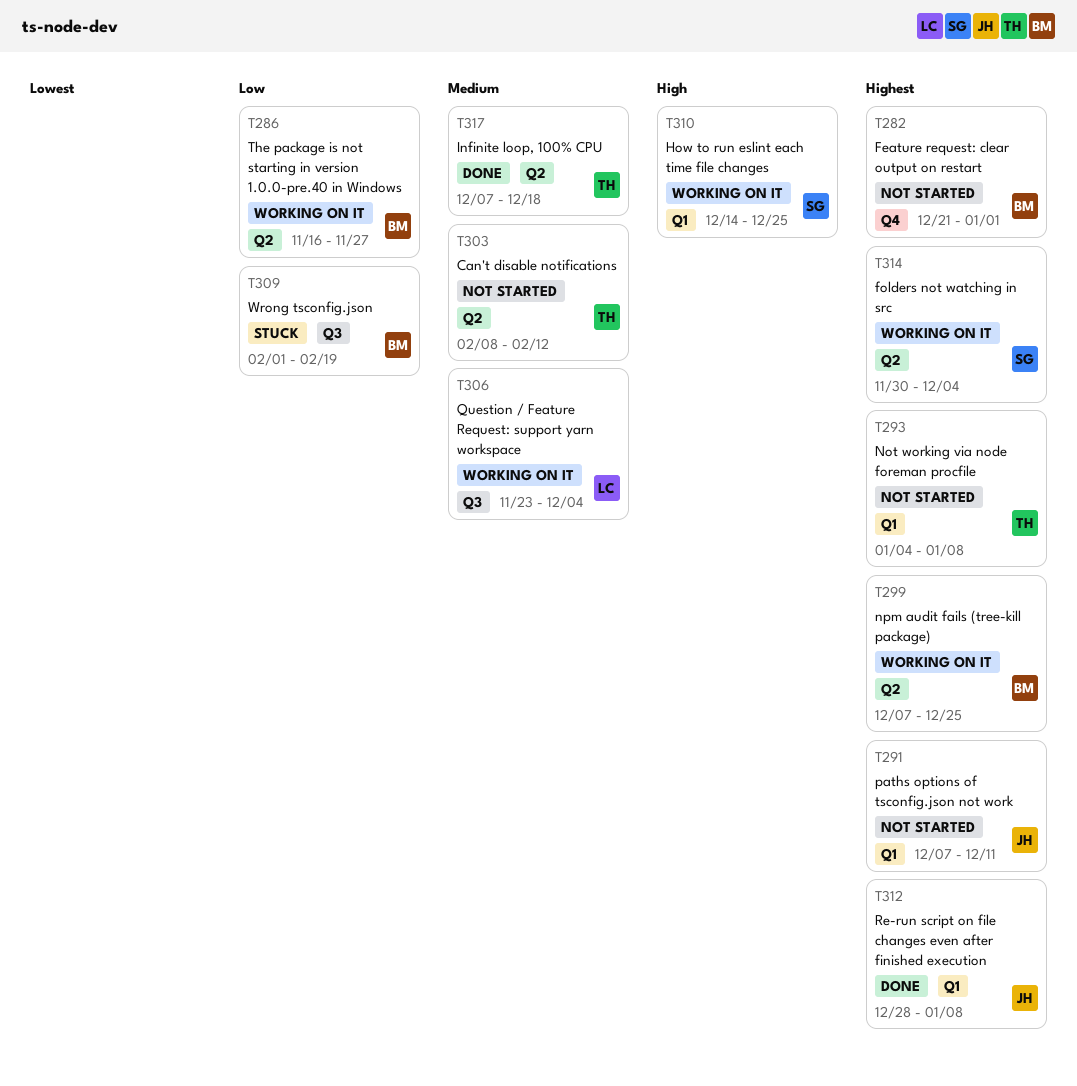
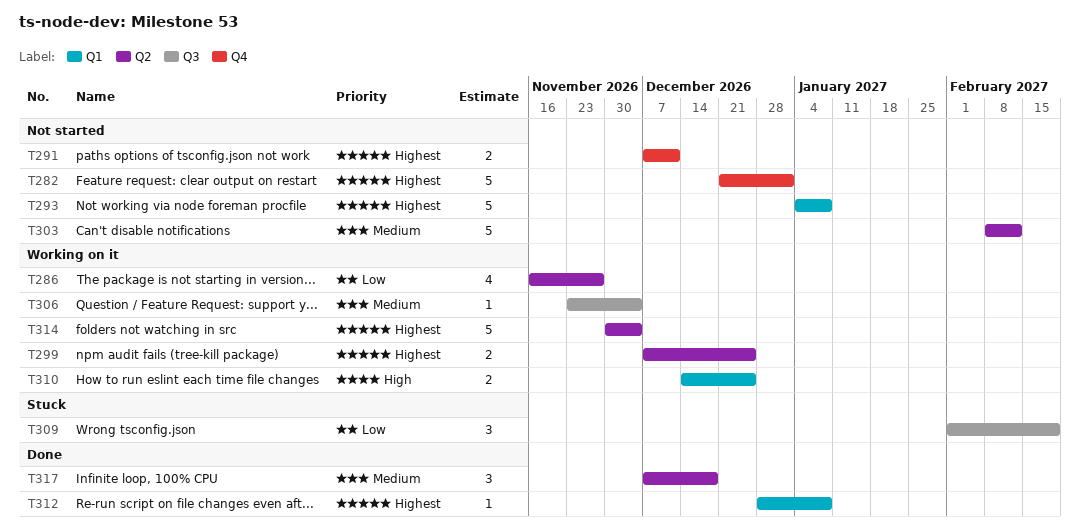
T291, label: Q1 -> Q4

